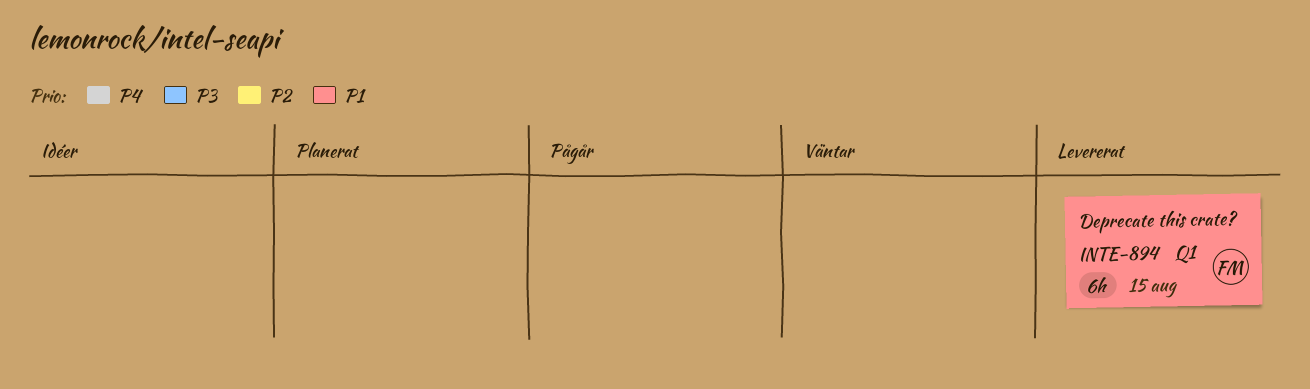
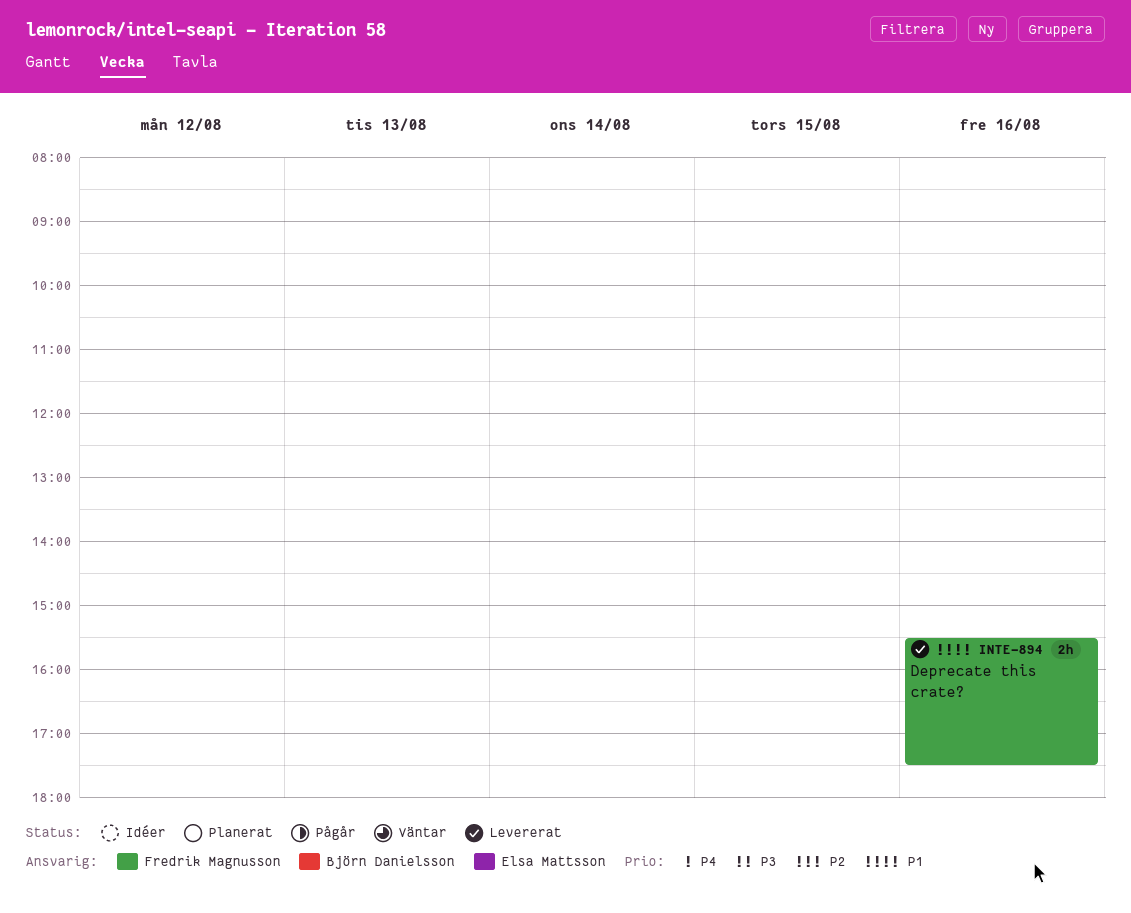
INTE-894, estimate: 6h -> 2h
INTE-894, day: Aug 15 -> Aug 16

